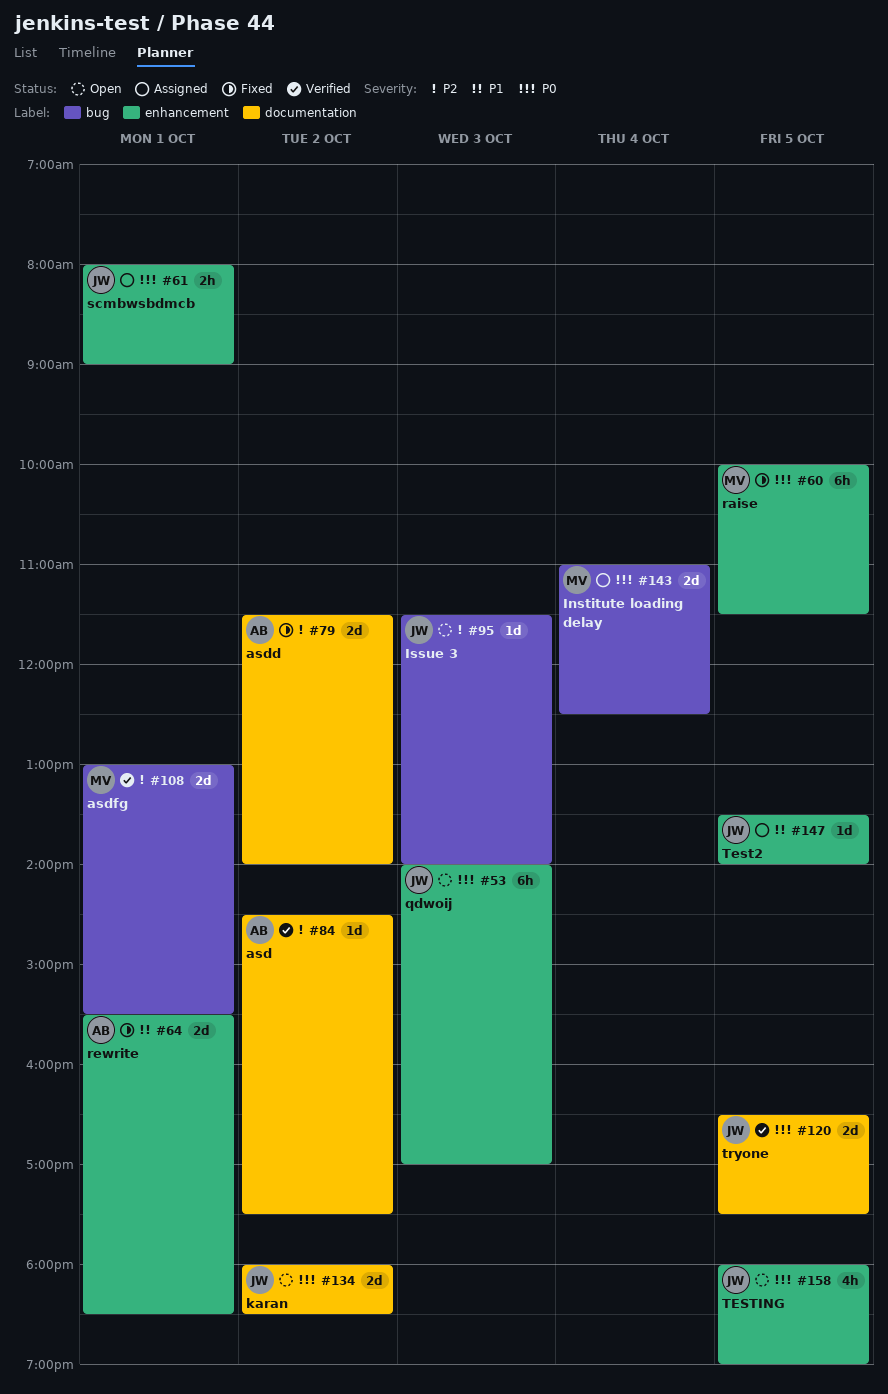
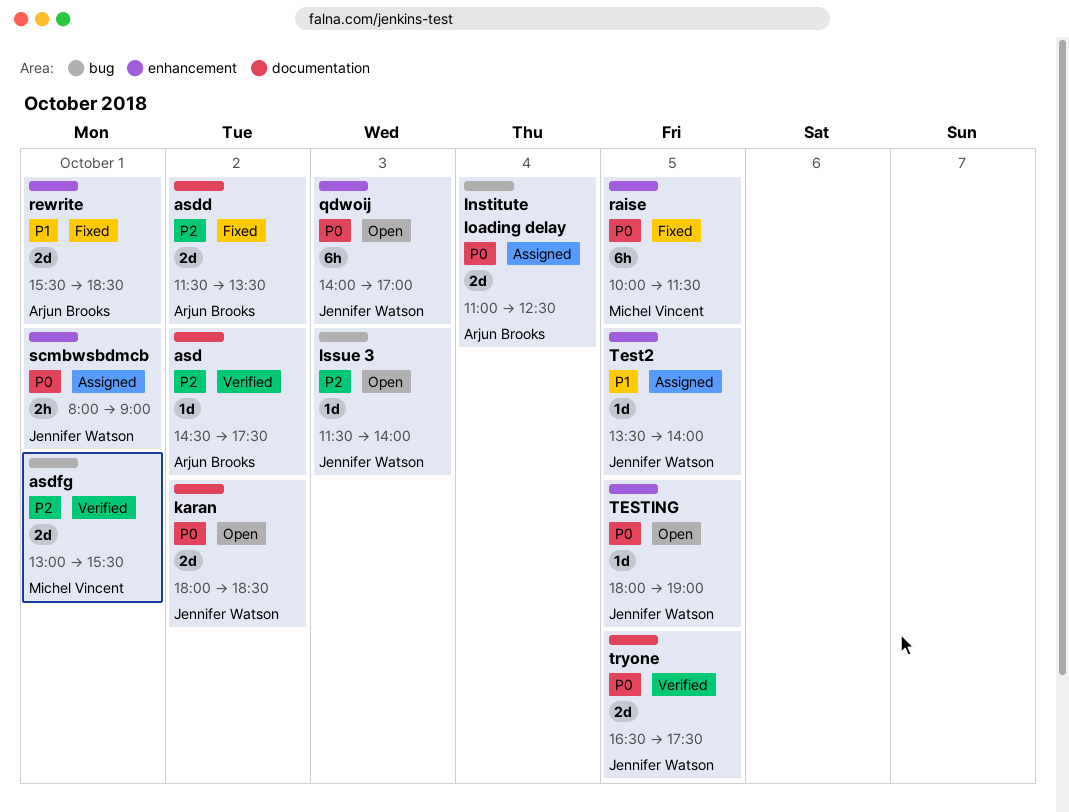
asdd, ends: 14:00 -> 13:30
Institute loading delay, owner: Michel Vincent -> Arjun Brooks
TESTING, estimate: 4h -> 1d

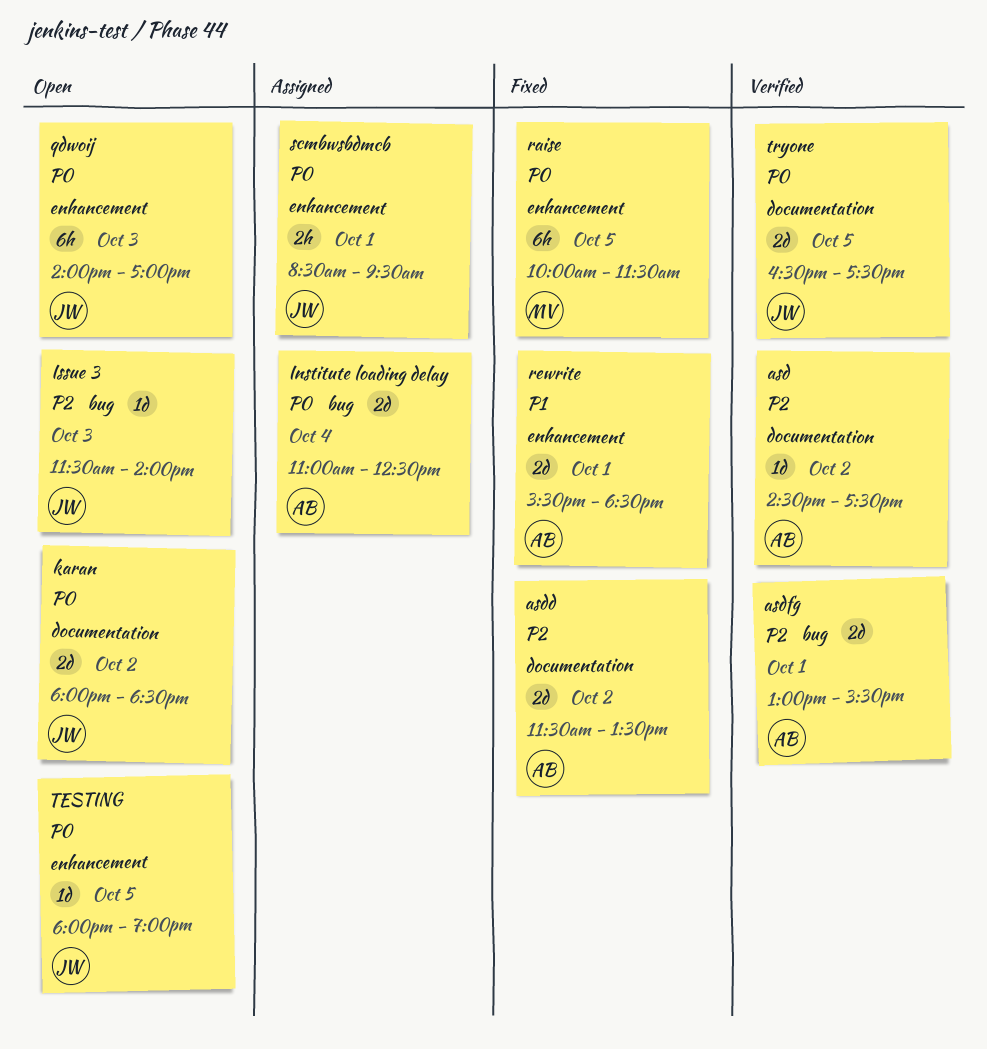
asdfg, owner: Michel Vincent -> Arjun Brooks
scmbwsbdmcb, begins: 08:00 -> 08:30
scmbwsbdmcb, ends: 09:00 -> 09:30
Test2: present -> none

